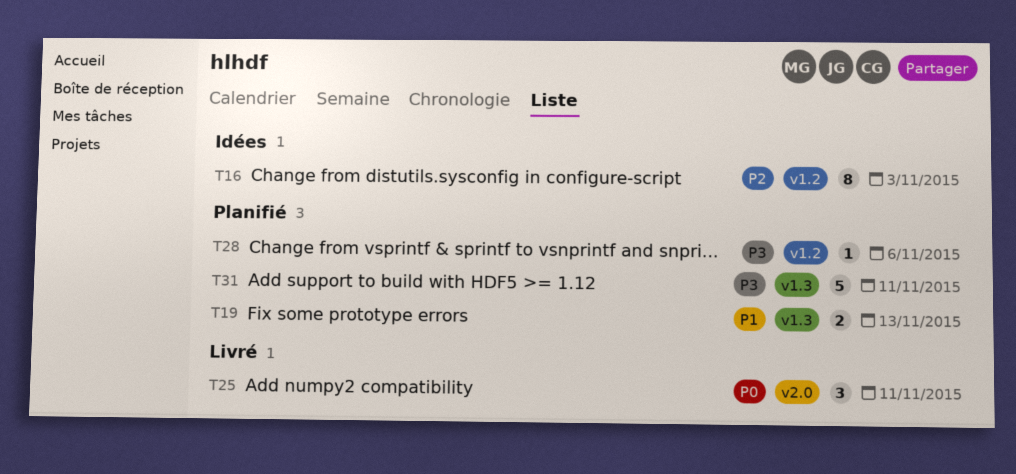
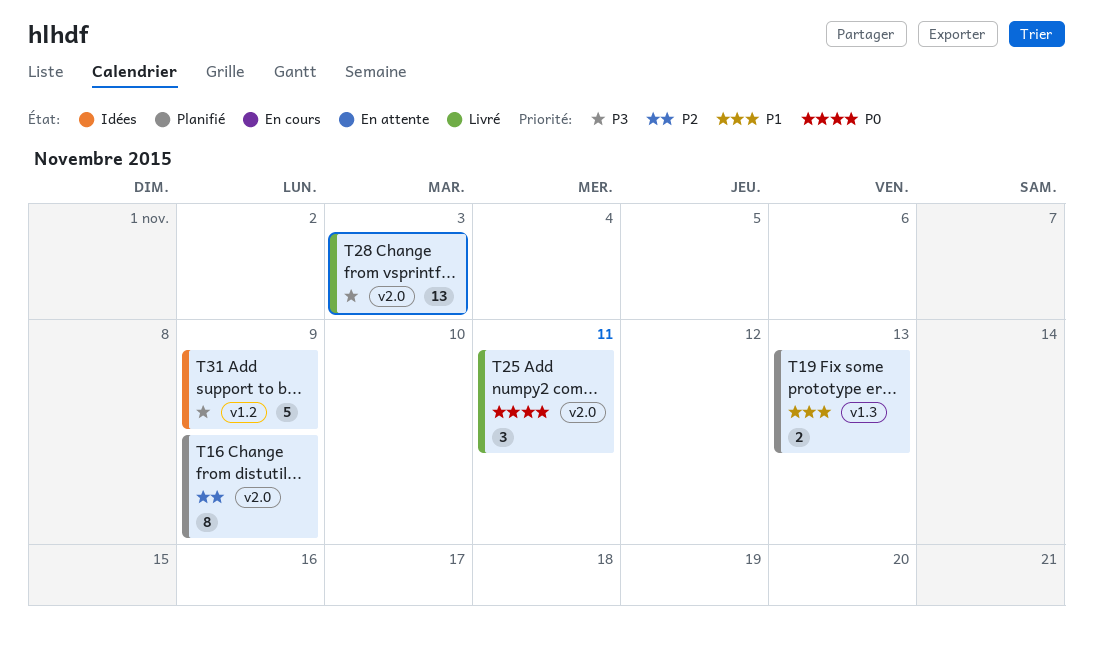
T16, status: Idées -> Planifié
T16, label: v1.2 -> v2.0
T16, due: Nov 3 -> Nov 9
T28, status: Planifié -> Livré
T28, label: v1.2 -> v2.0
T28, estimate: 1 -> 13
T28, due: Nov 6 -> Nov 3
T31, status: Planifié -> Idées
T31, label: v1.3 -> v1.2
T31, due: Nov 11 -> Nov 9

